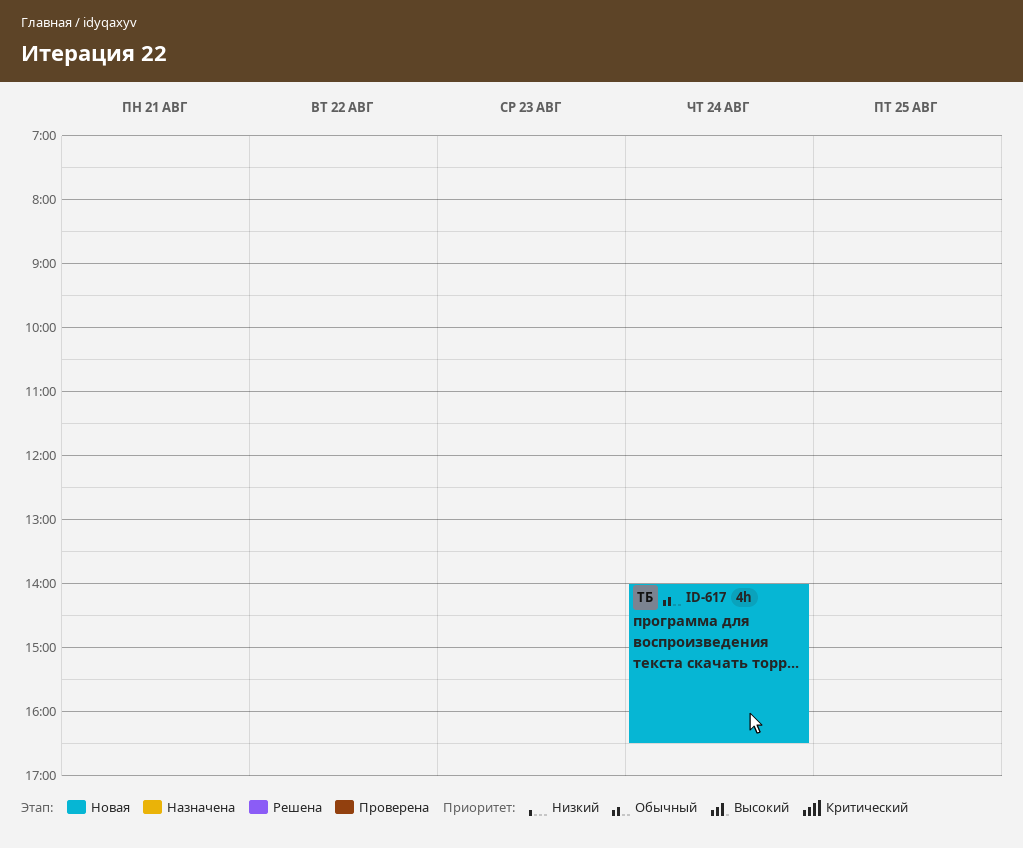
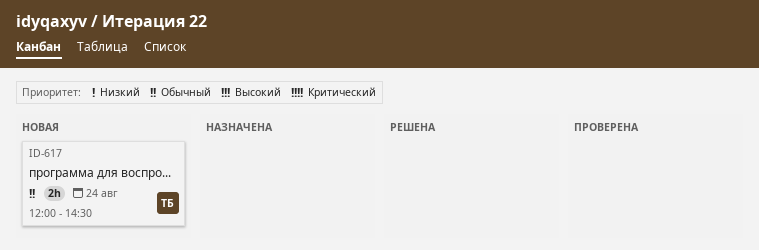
ID-617, estimate: 4h -> 2h
ID-617, begins: 14:00 -> 12:00
ID-617, ends: 16:30 -> 14:30

